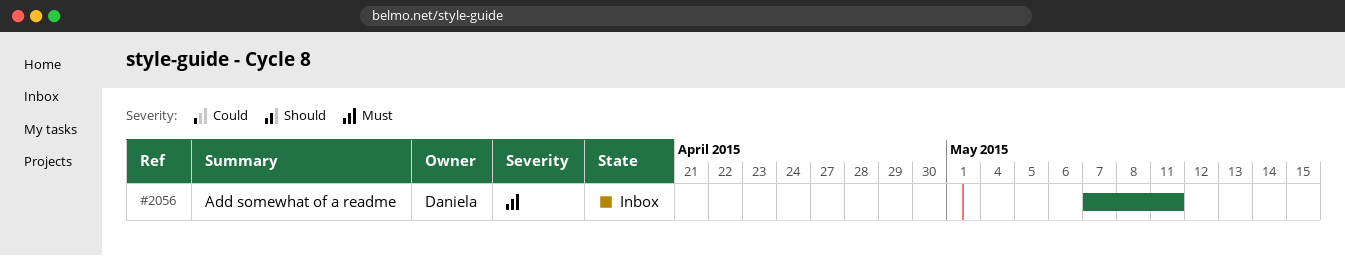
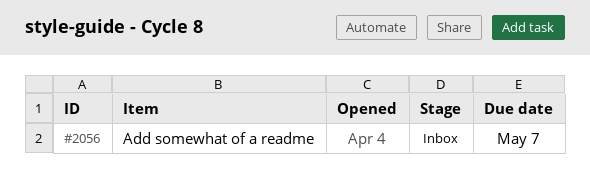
#2056, due: May 11 -> May 7

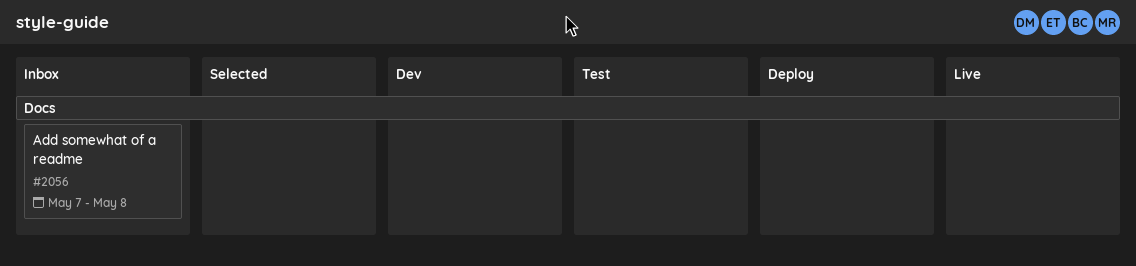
#2056, due: May 7 -> May 8

